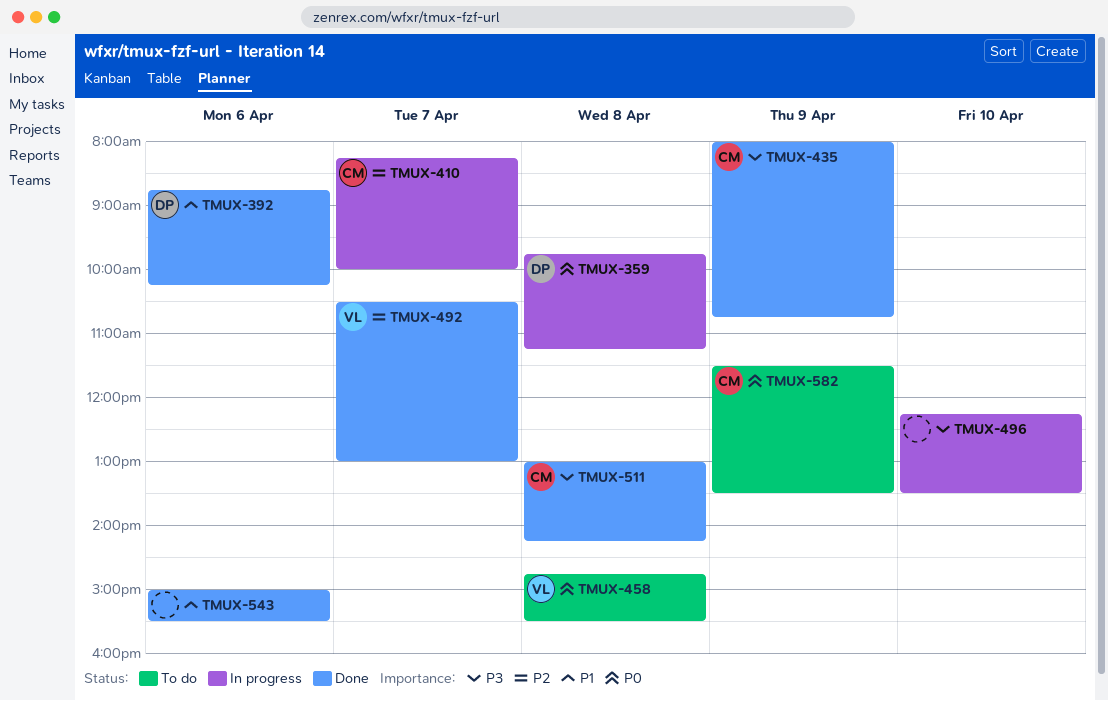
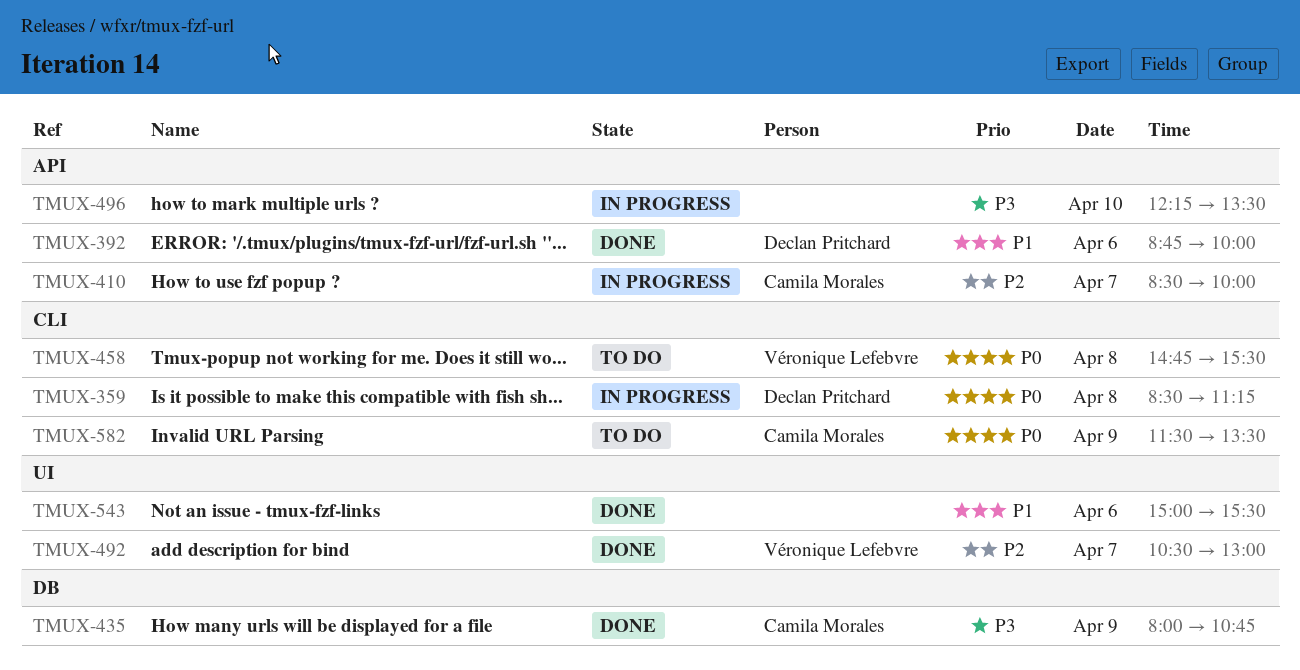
TMUX-359, begins: 09:45 -> 08:30
TMUX-392, ends: 10:15 -> 10:00
TMUX-410, begins: 08:15 -> 08:30
TMUX-511: present -> none

